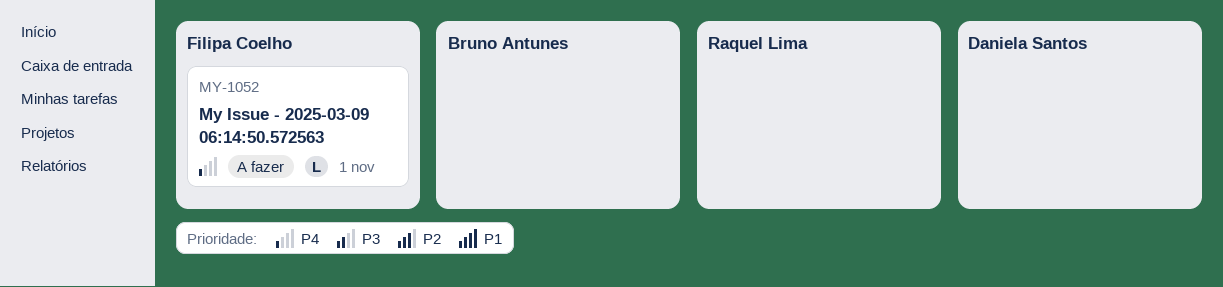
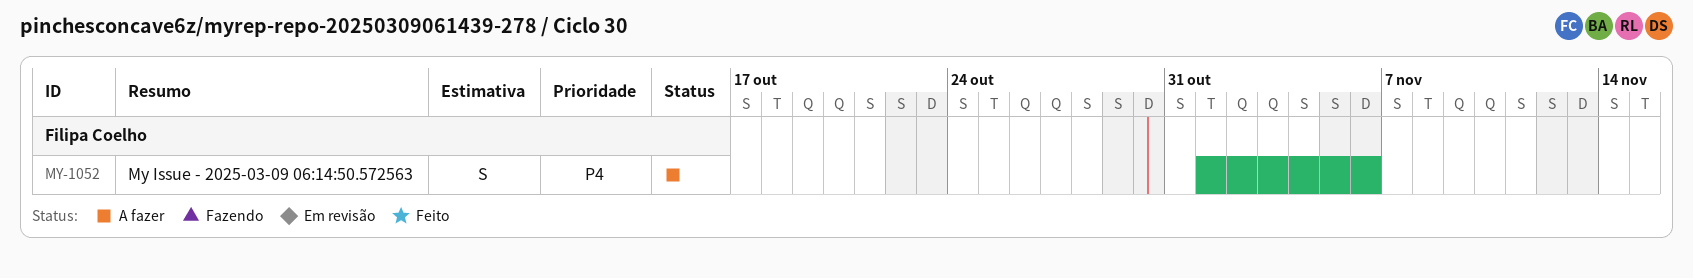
MY-1052, estimate: L -> S
MY-1052, due: Nov 1 -> Nov 6

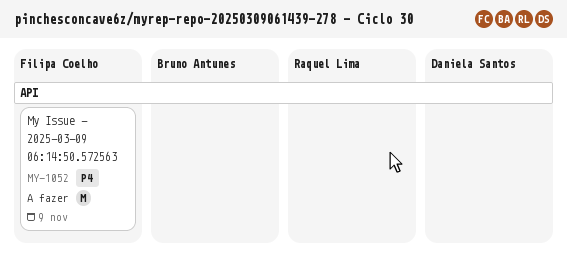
MY-1052, estimate: S -> M
MY-1052, due: Nov 6 -> Nov 9

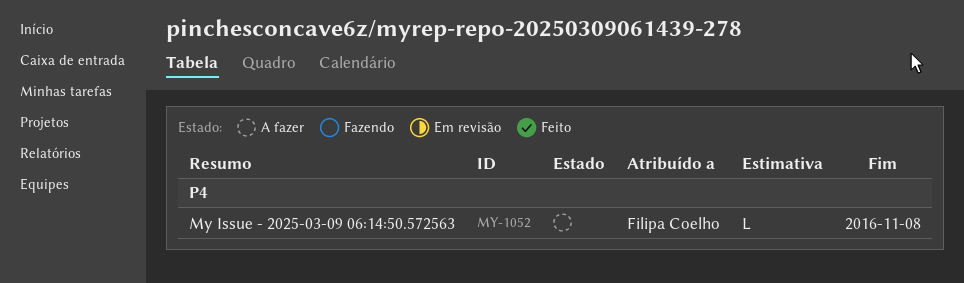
MY-1052, estimate: M -> L
MY-1052, due: Nov 9 -> Nov 8

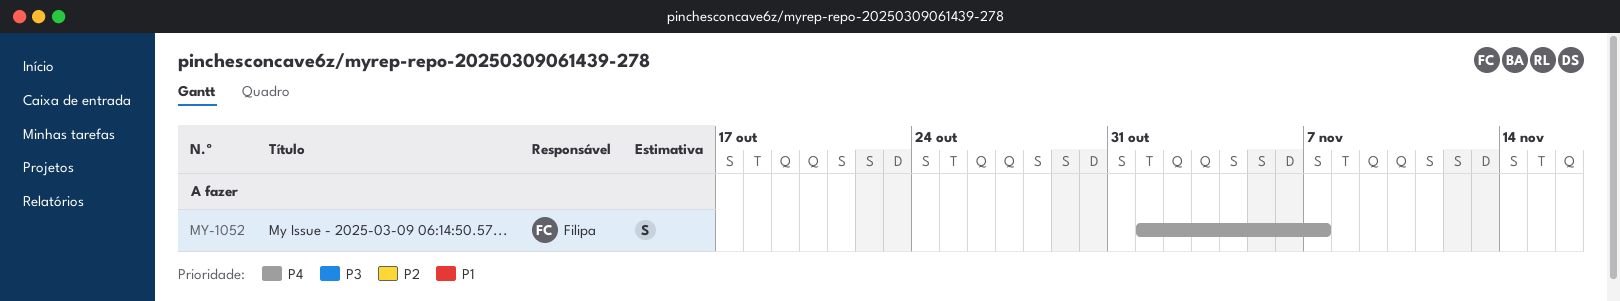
MY-1052, estimate: L -> S
MY-1052, due: Nov 8 -> Nov 7

